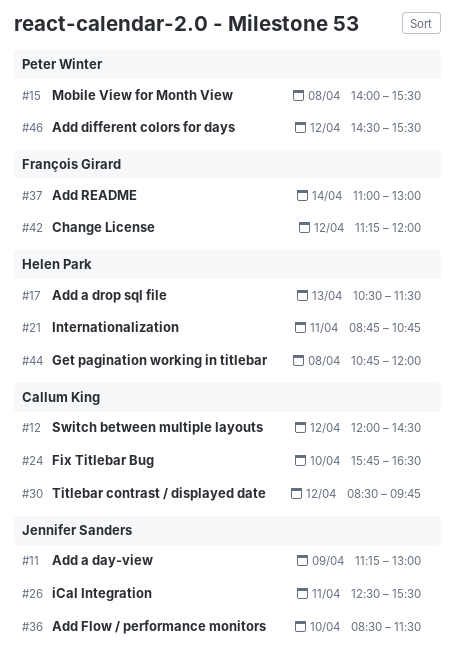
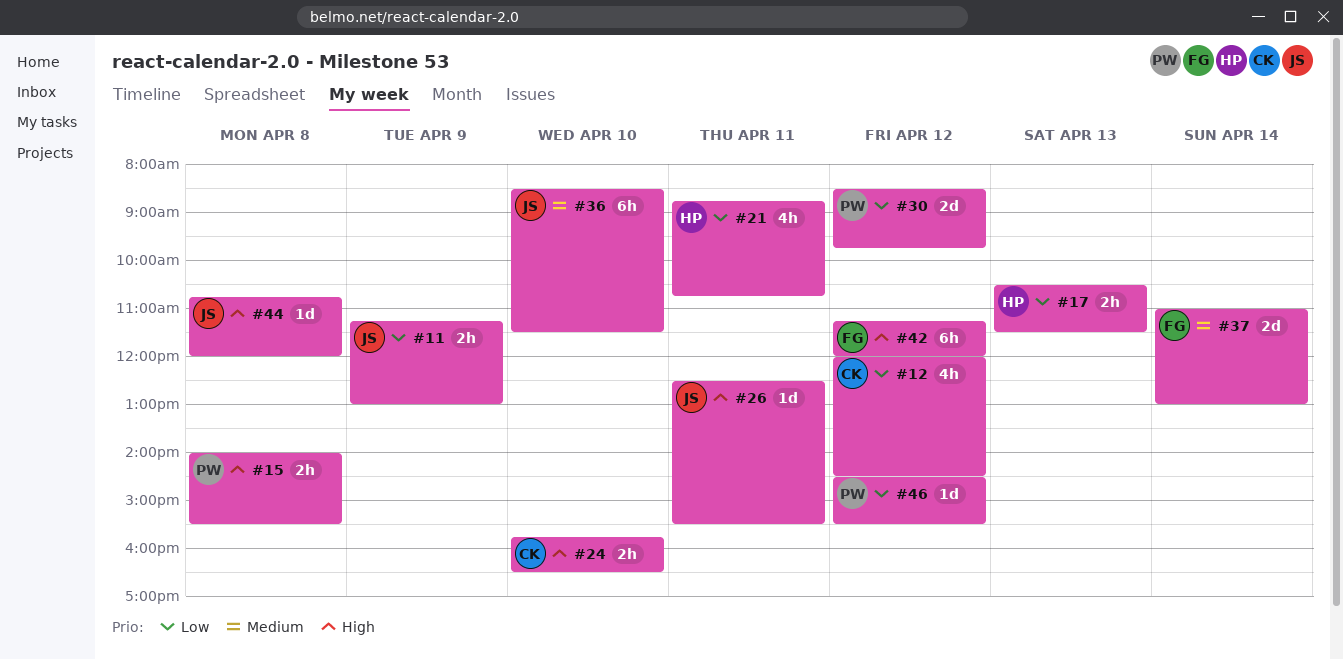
#30, owner: Callum King -> Peter Winter
#44, owner: Helen Park -> Jennifer Sanders

